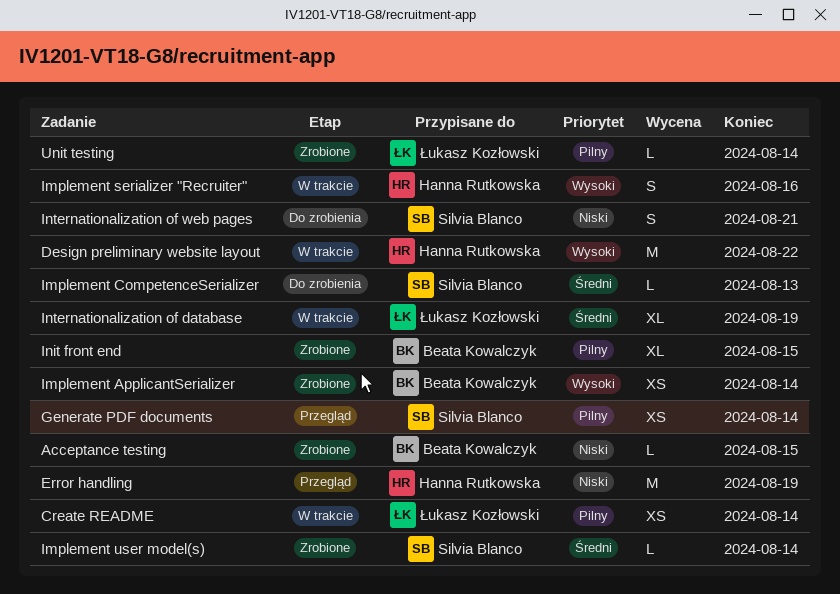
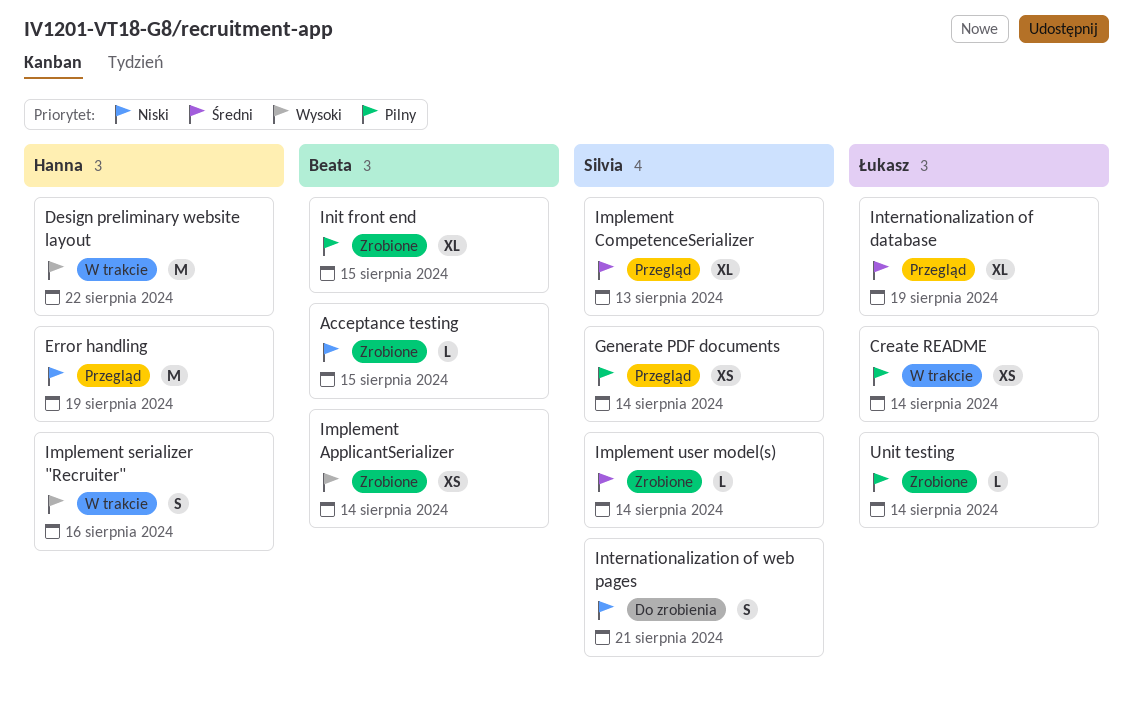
Implement CompetenceSerializer, status: Do zrobienia -> Przegląd
Implement CompetenceSerializer, estimate: L -> XL
Internationalization of database, status: W trakcie -> Przegląd

